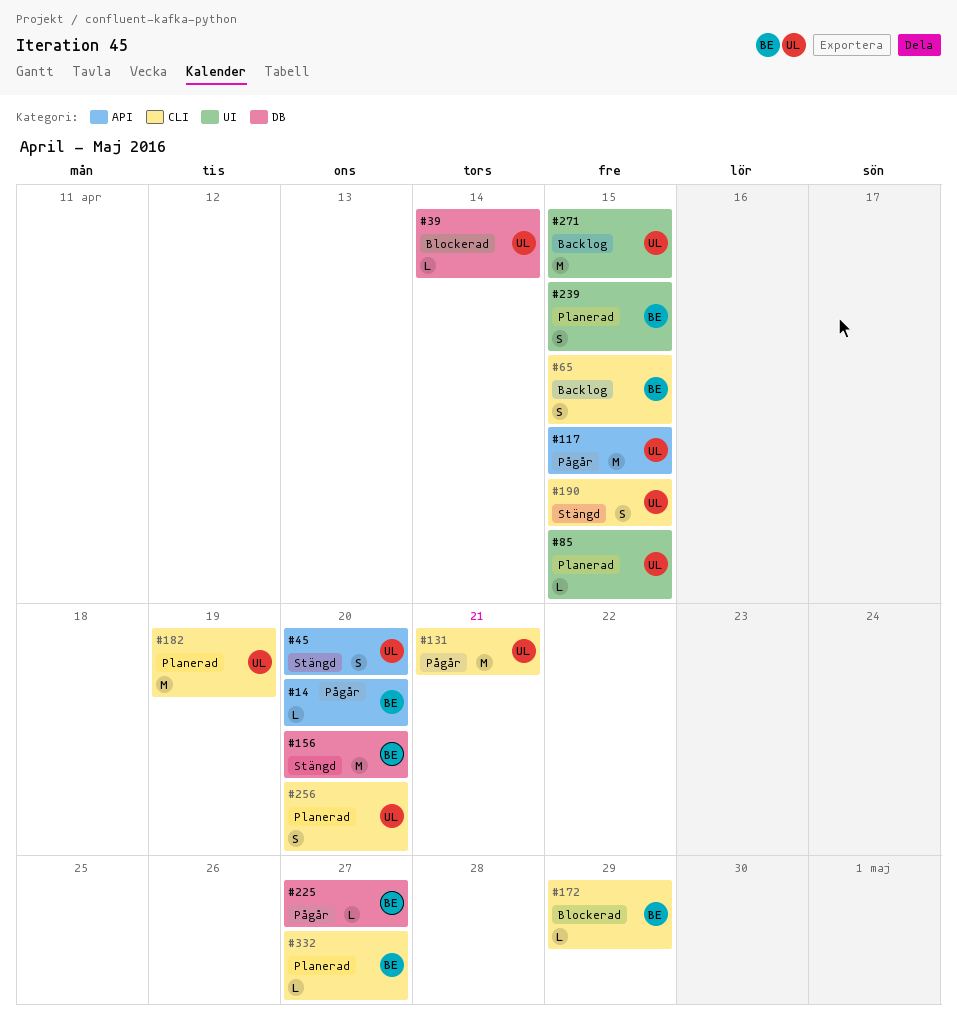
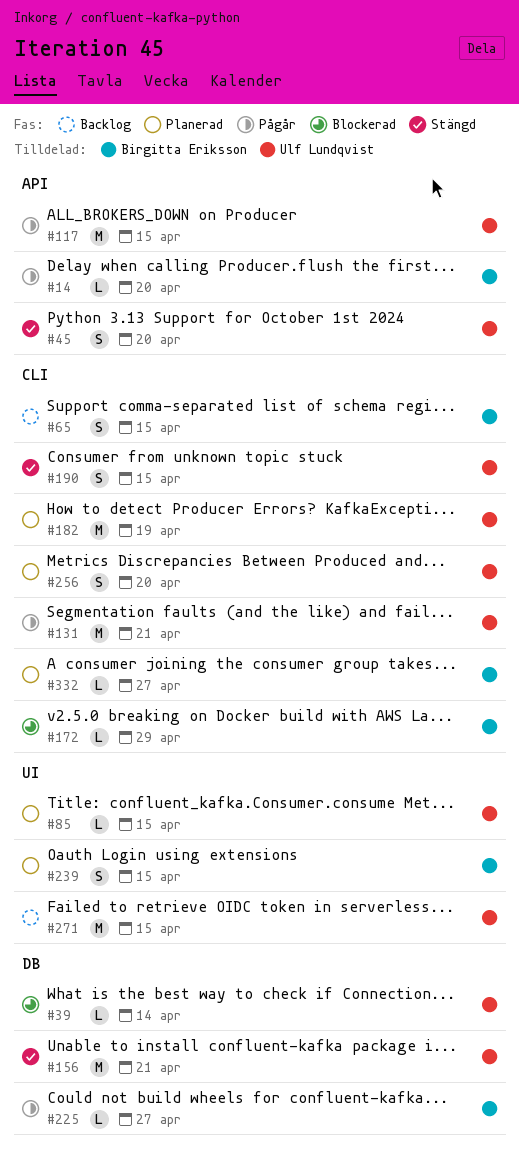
#156, owner: Birgitta Eriksson -> Ulf Lundqvist
#156, due: Apr 20 -> Apr 21

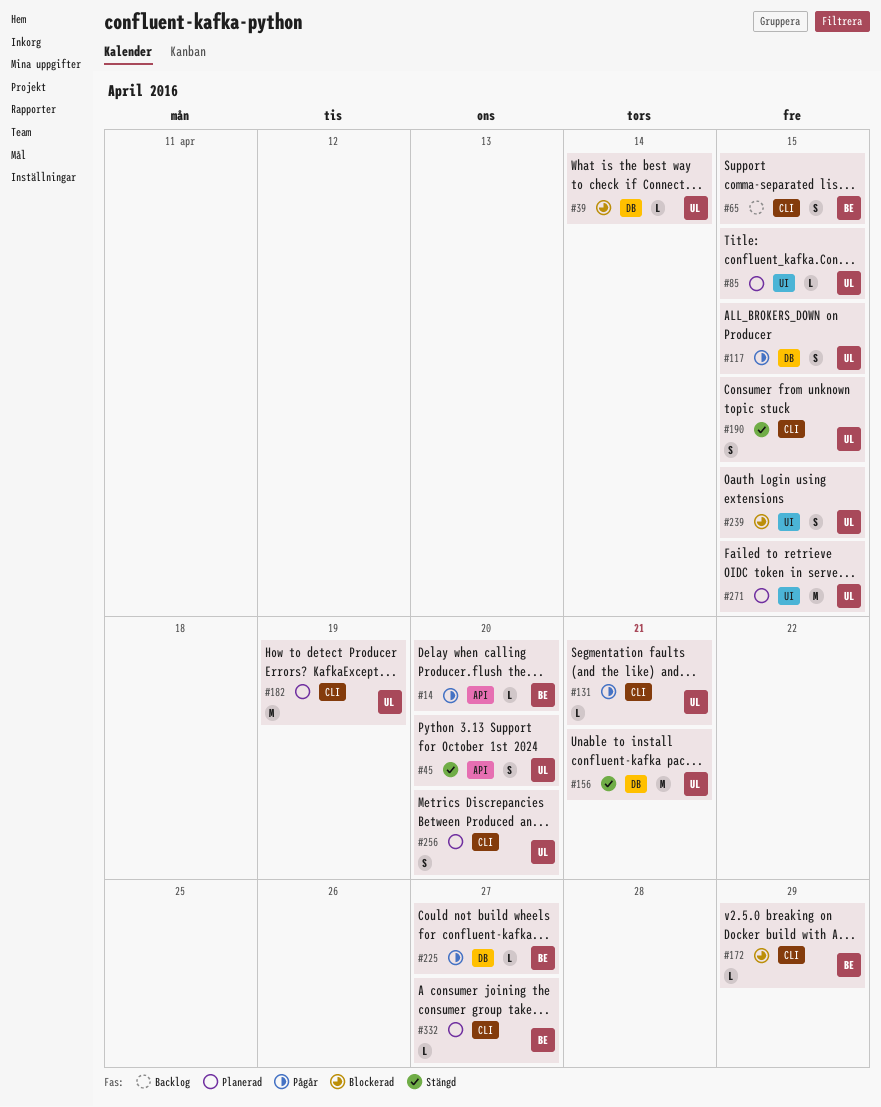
#117, label: API -> DB
#117, estimate: M -> S
#131, estimate: M -> L
#239, status: Planerad -> Blockerad
#239, owner: Birgitta Eriksson -> Ulf Lundqvist
#271, status: Backlog -> Planerad

